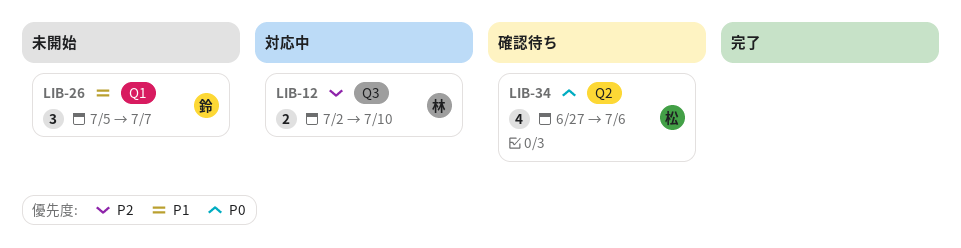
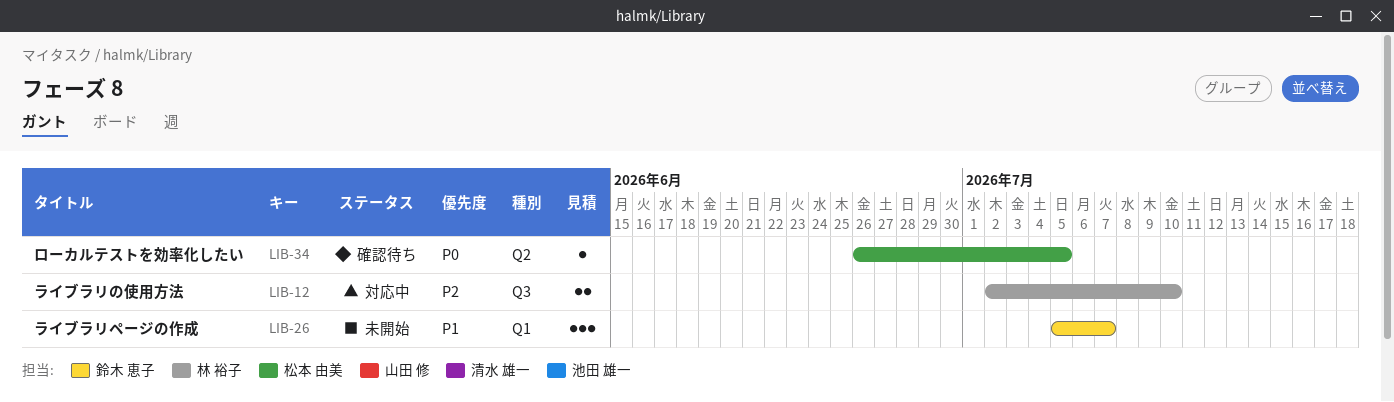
LIB-34, estimate: 4 -> 1
LIB-34, start: Jun 27 -> Jun 26
LIB-34, due: Jul 6 -> Jul 5

